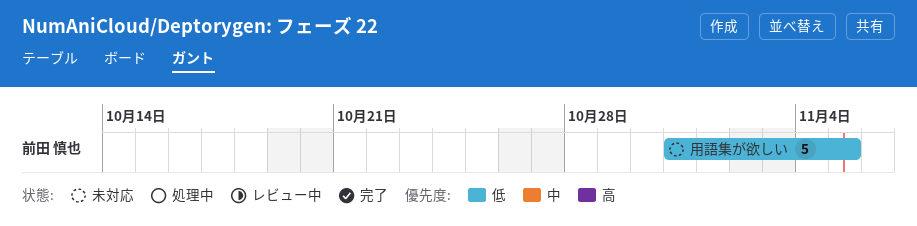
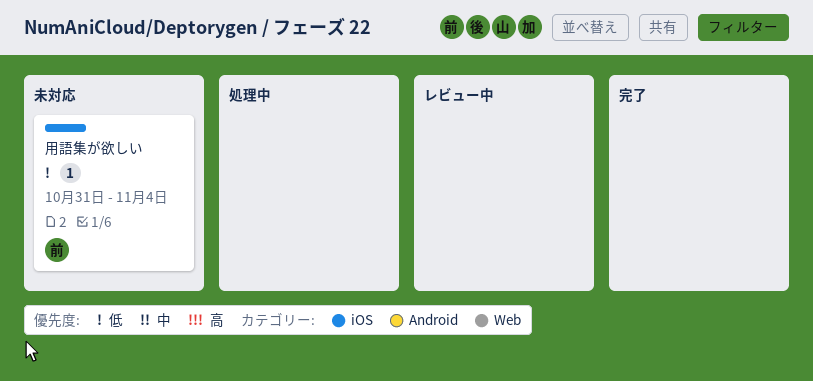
用語集が欲しい, estimate: 5 -> 1
用語集が欲しい, due: Nov 5 -> Nov 4

